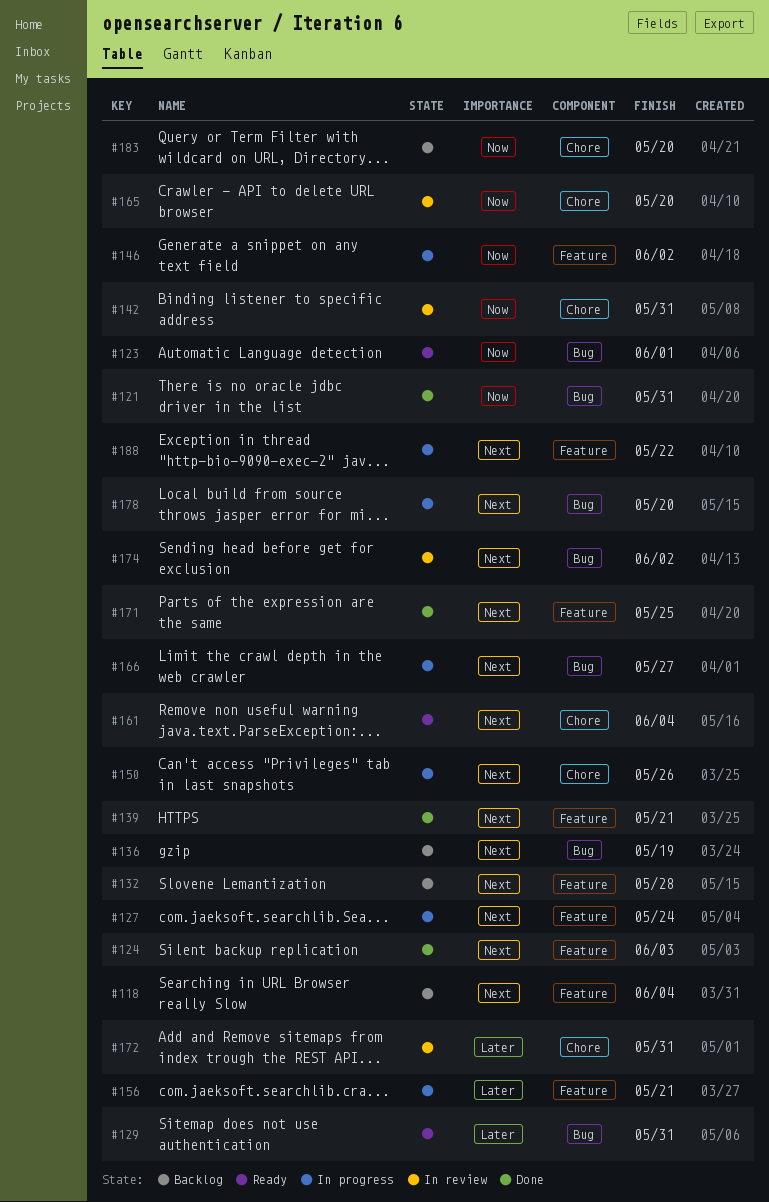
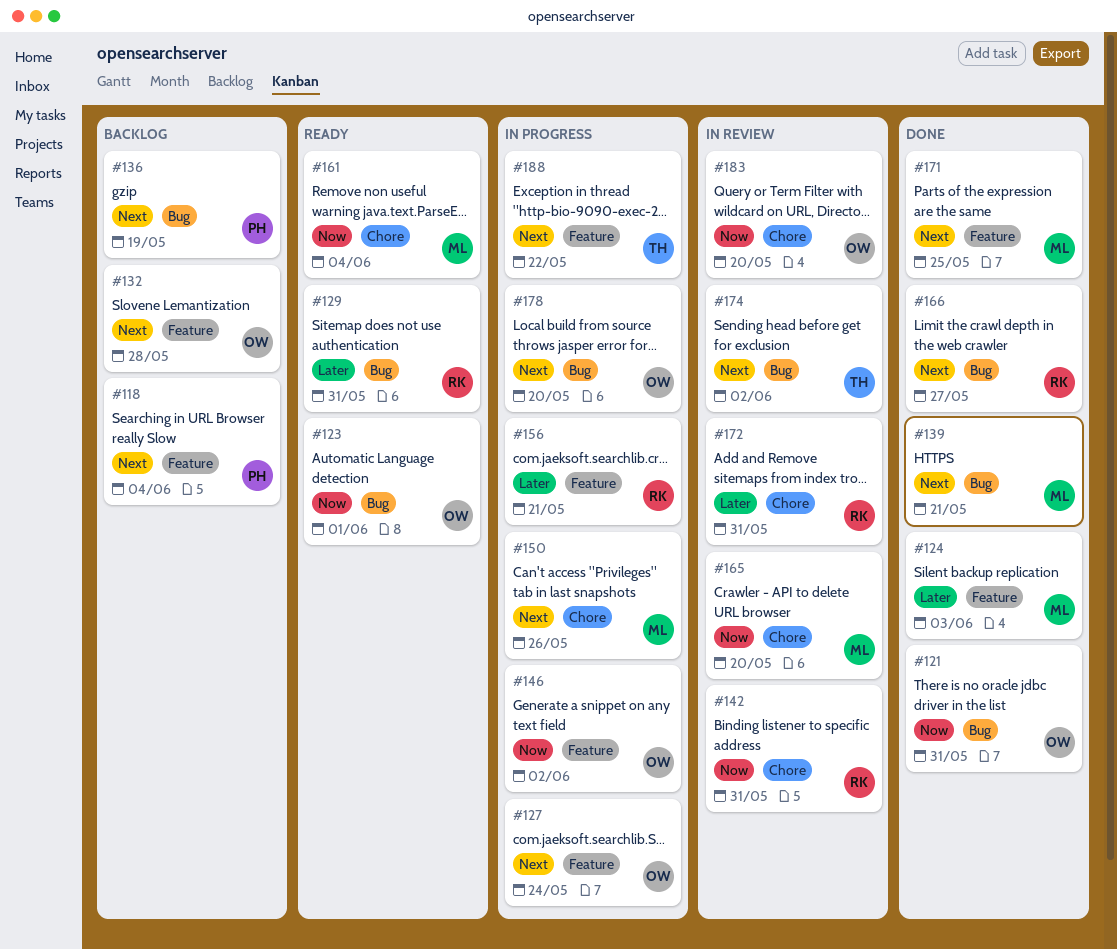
#124, priority: Next -> Later
#139, label: Feature -> Bug
#161, priority: Next -> Now
#166, status: In progress -> Done
#183, status: Backlog -> In review

